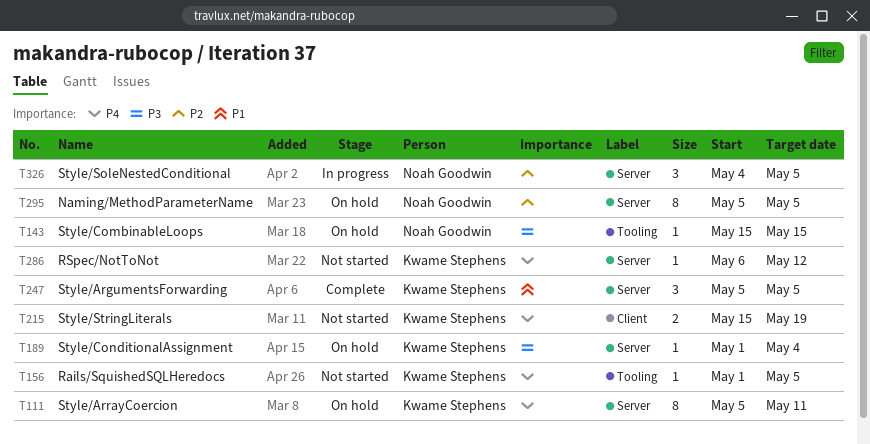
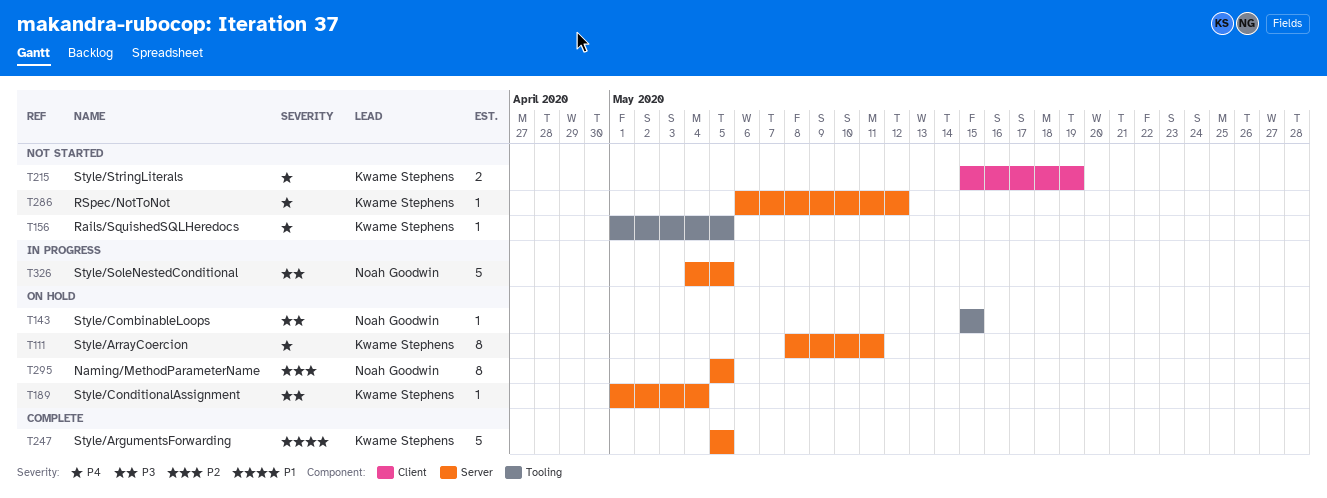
T111, start: May 5 -> May 8
T247, estimate: 3 -> 5
T326, priority: P2 -> P3
T326, estimate: 3 -> 5

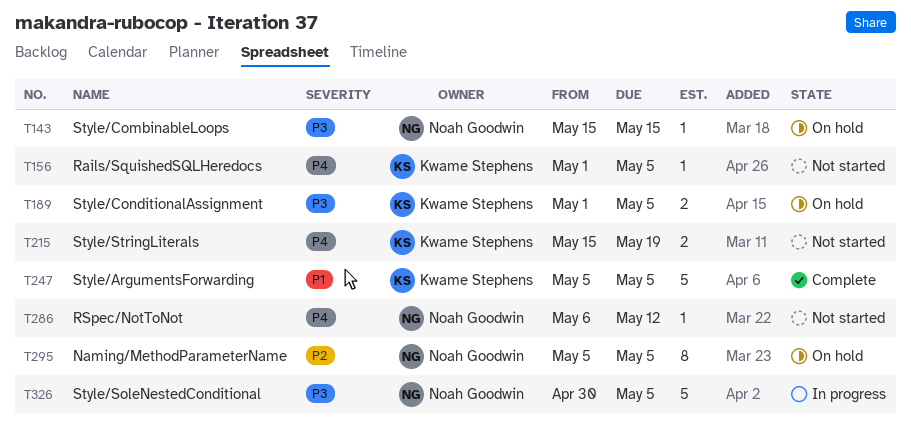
T111: present -> none
T189, estimate: 1 -> 2
T189, due: May 4 -> May 5
T286, owner: Kwame Stephens -> Noah Goodwin
T326, start: May 4 -> Apr 30

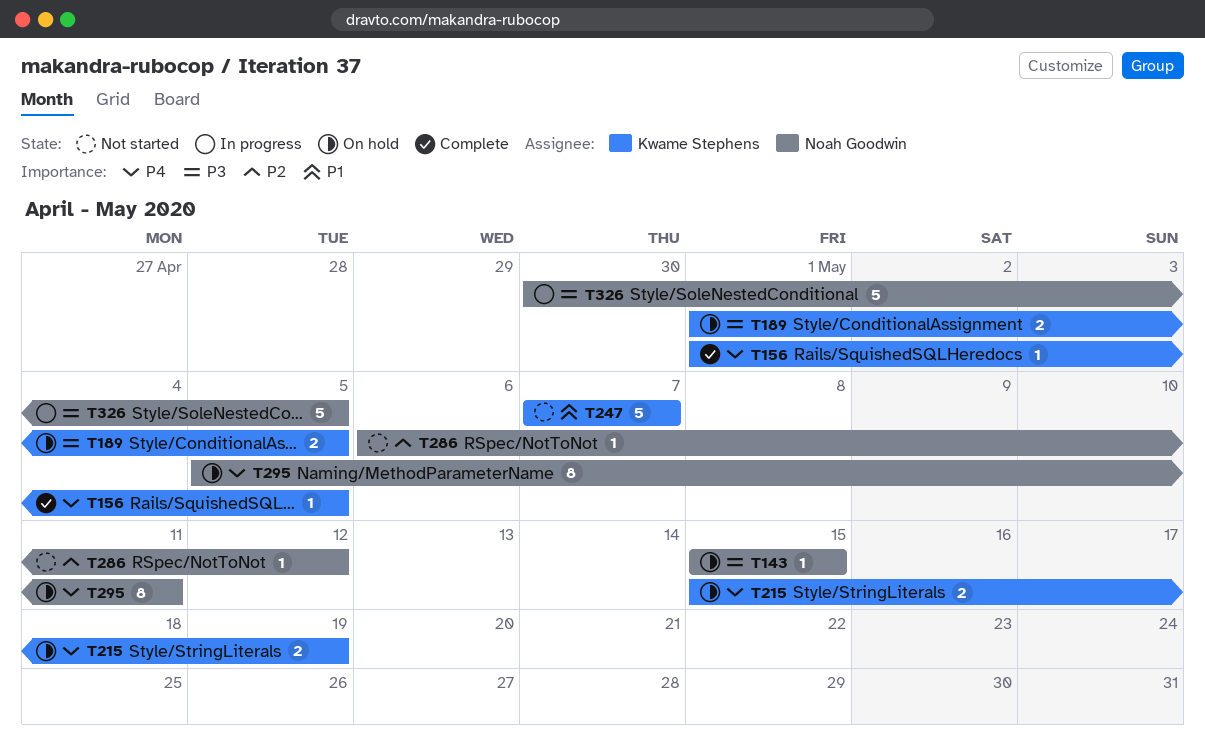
T156, status: Not started -> Complete
T215, status: Not started -> On hold
T247, status: Complete -> Not started
T247, start: May 5 -> May 7
T247, due: May 5 -> May 7
T286, priority: P4 -> P2
T295, priority: P2 -> P4
T295, due: May 5 -> May 11

